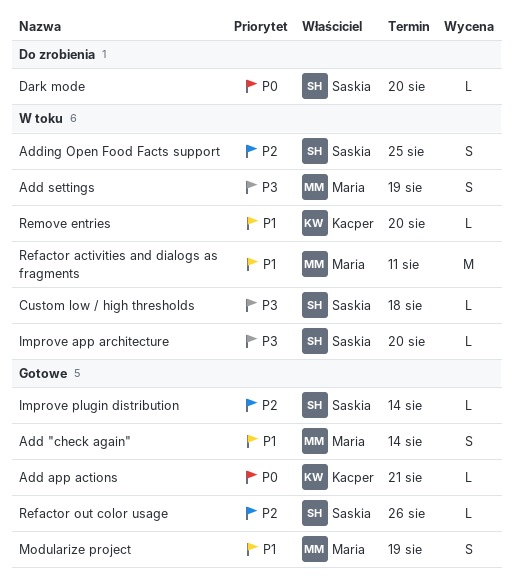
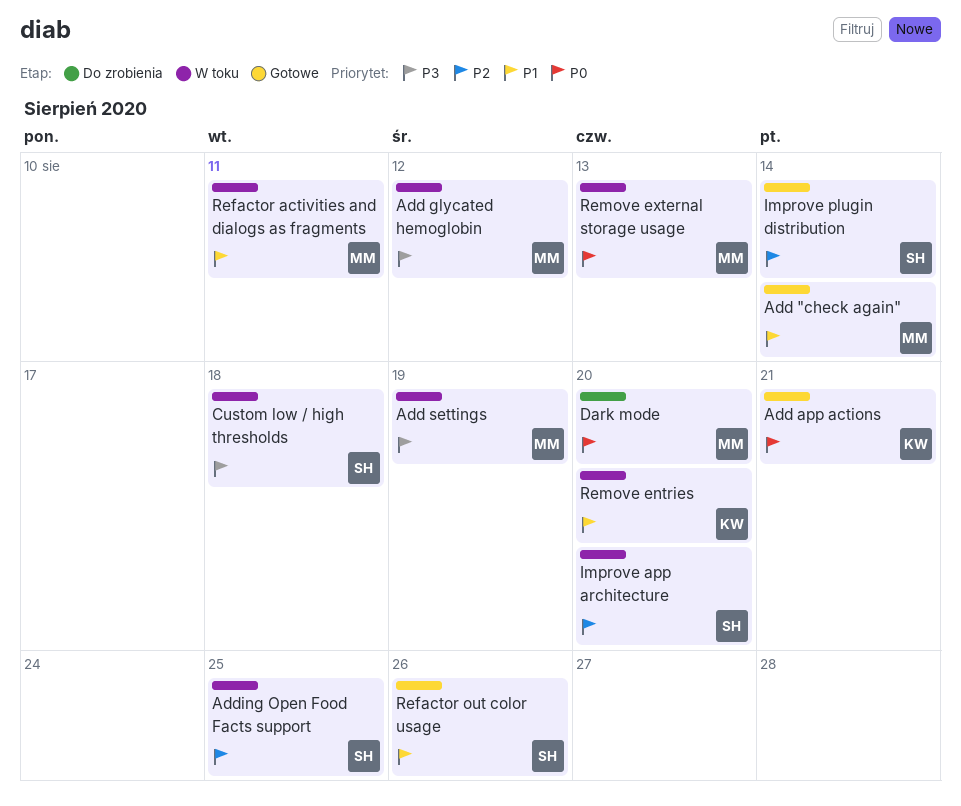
Add glycated hemoglobin: none -> present
Dark mode, owner: Saskia -> Maria
Improve app architecture, priority: P3 -> P2
Modularize project: present -> none
Refactor out color usage, priority: P2 -> P1
Remove external storage usage: none -> present

